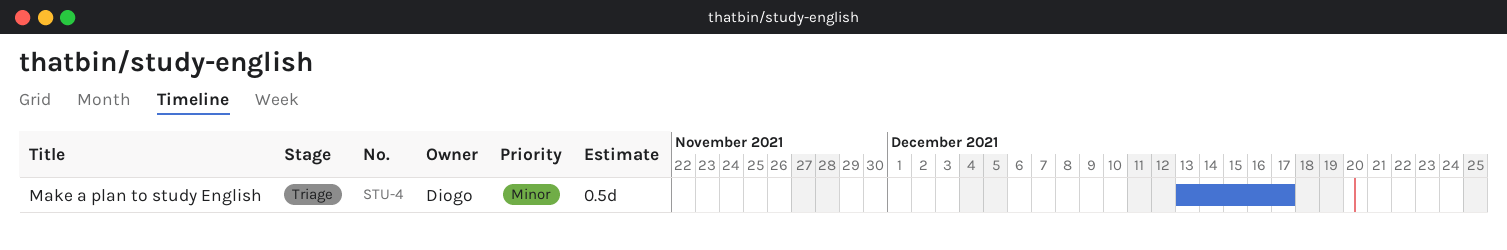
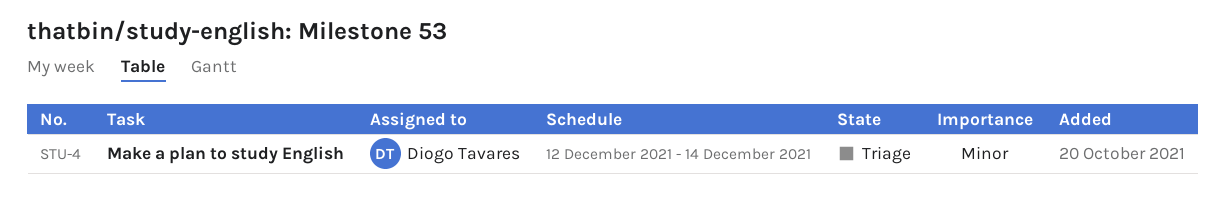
STU-4, start: Dec 13 -> Dec 12
STU-4, due: Dec 17 -> Dec 14

